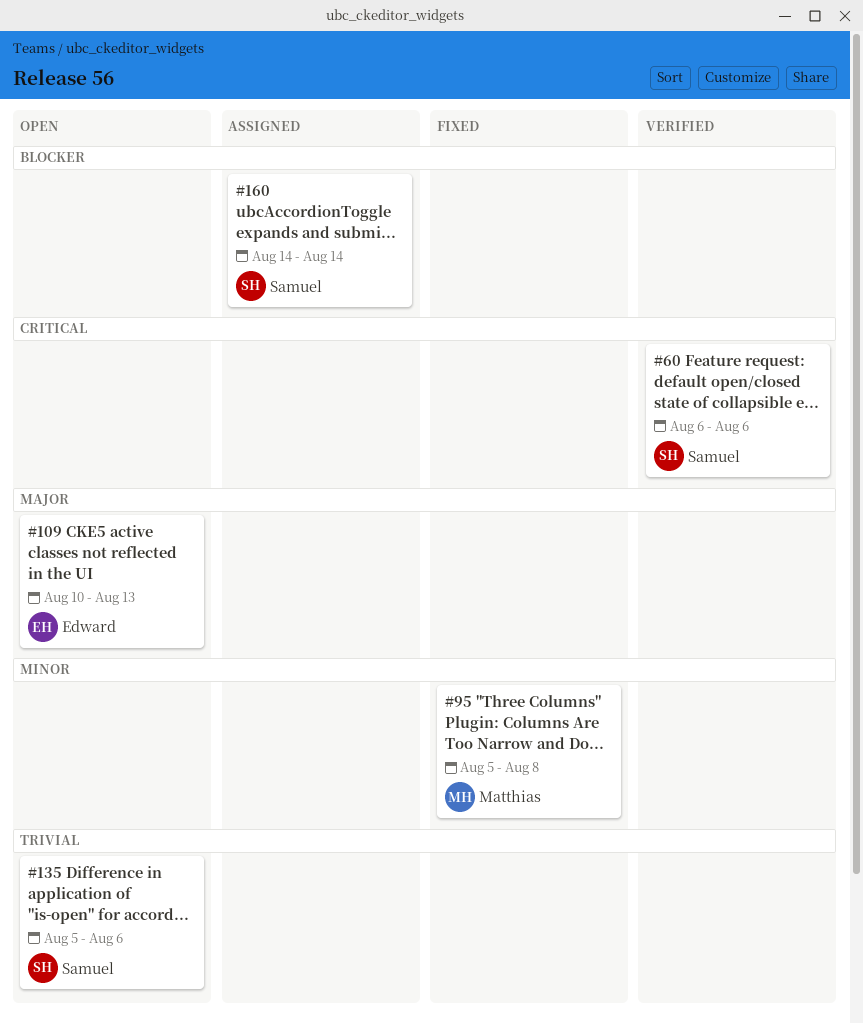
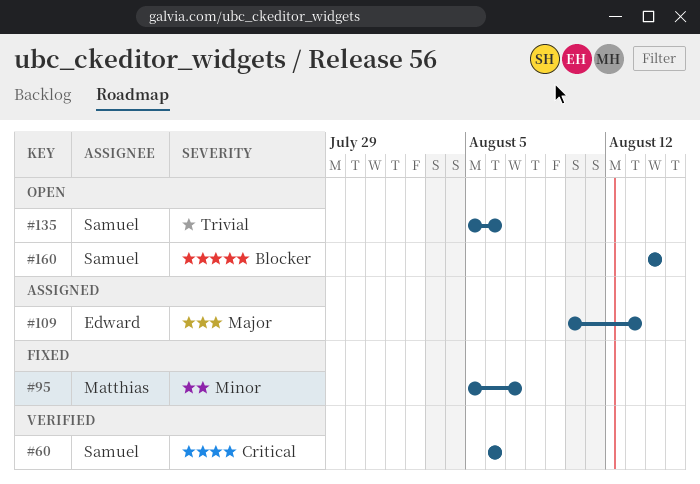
#95, due: Aug 8 -> Aug 7
#109, status: Open -> Assigned
#160, status: Assigned -> Open

